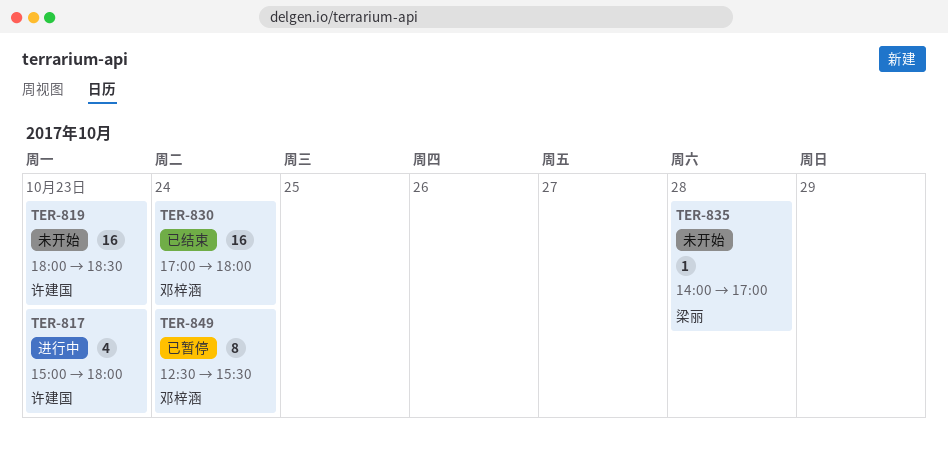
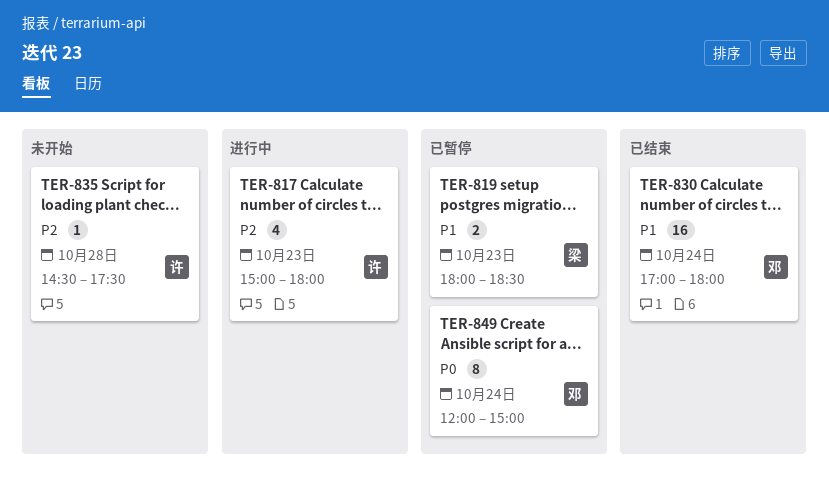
TER-819, status: 未开始 -> 已暂停
TER-819, owner: 许建国 -> 梁丽
TER-819, estimate: 16 -> 2
TER-835, owner: 梁丽 -> 许建国
TER-835, begins: 14:00 -> 14:30
TER-835, ends: 17:00 -> 17:30
TER-849, begins: 12:30 -> 12:00
TER-849, ends: 15:30 -> 15:00

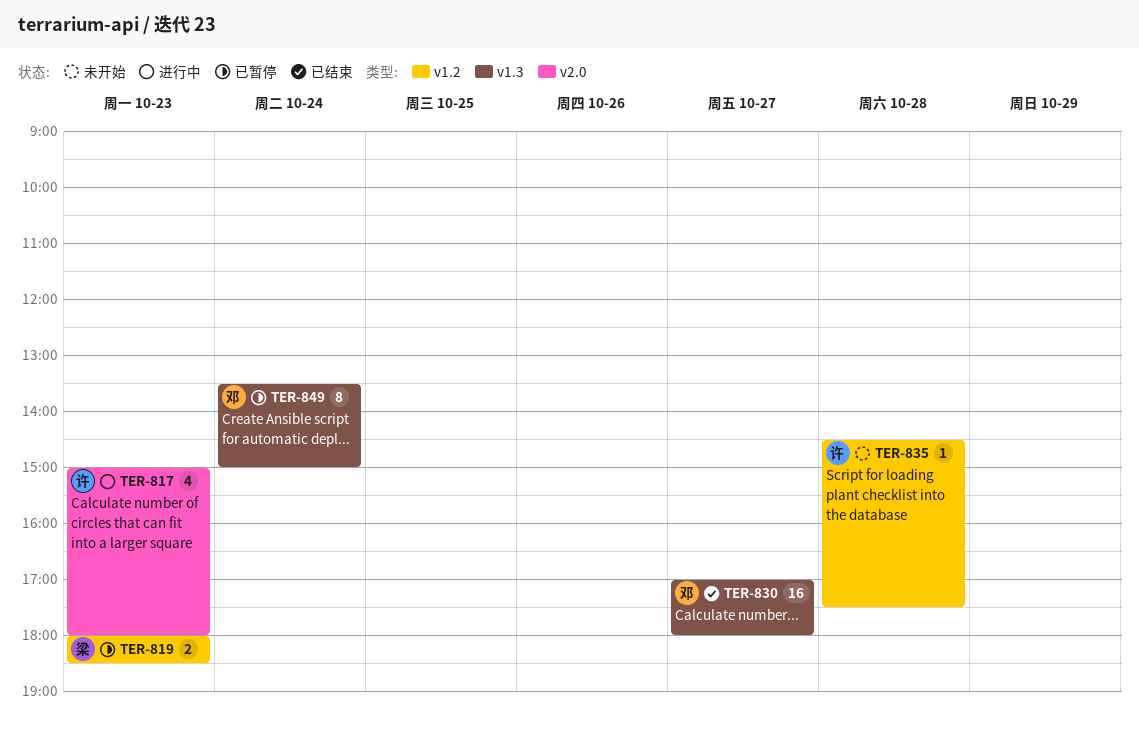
TER-830, day: Oct 24 -> Oct 27
TER-849, begins: 12:00 -> 13:30

